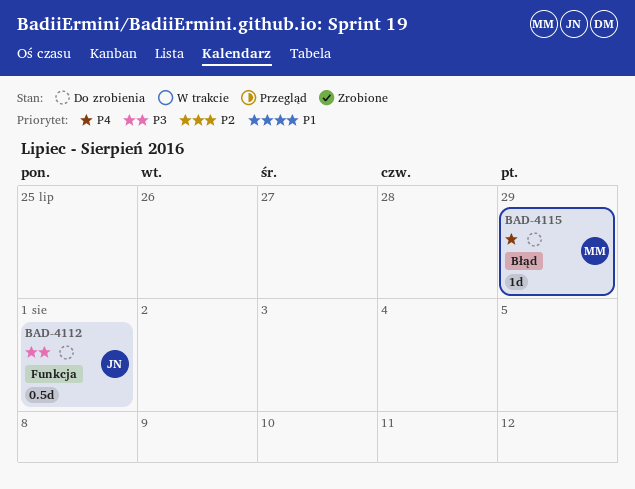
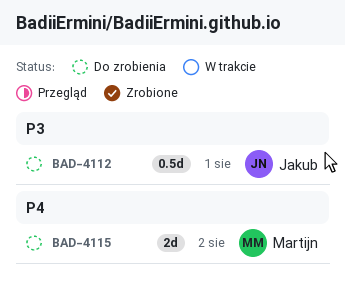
BAD-4115, estimate: 1d -> 2d
BAD-4115, due: Jul 29 -> Aug 2

